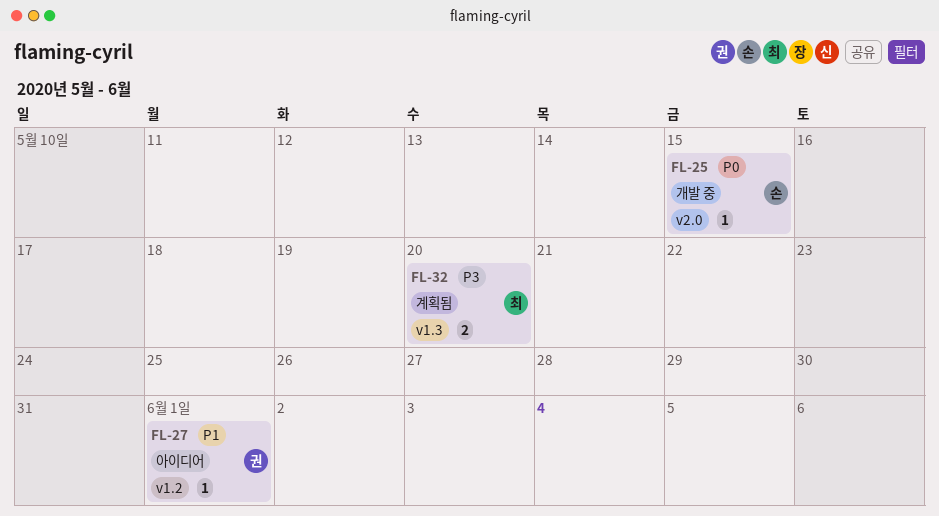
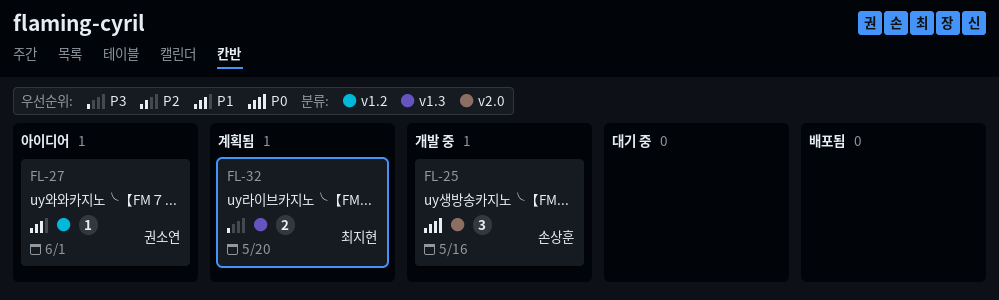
FL-25, estimate: 1 -> 3
FL-25, due: May 15 -> May 16

